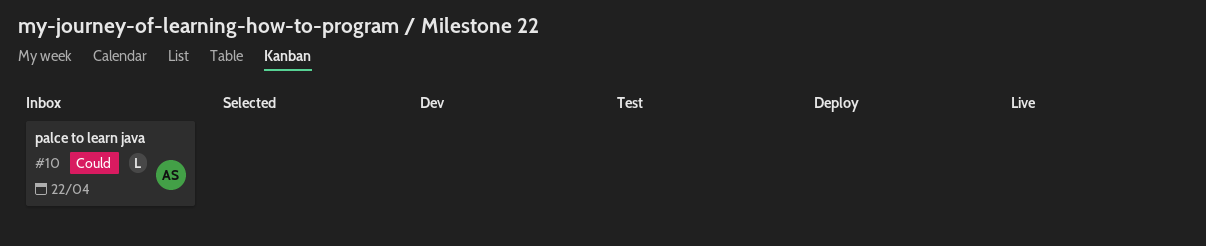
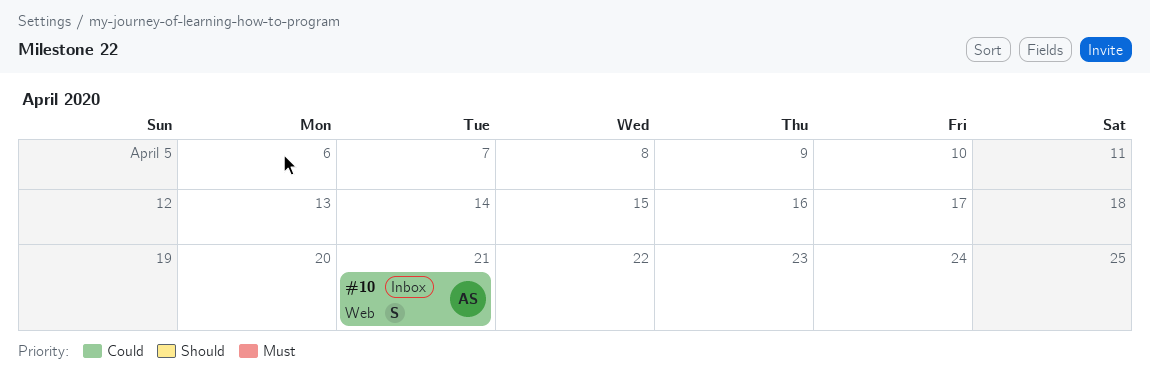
#10, estimate: L -> S
#10, due: Apr 22 -> Apr 21

